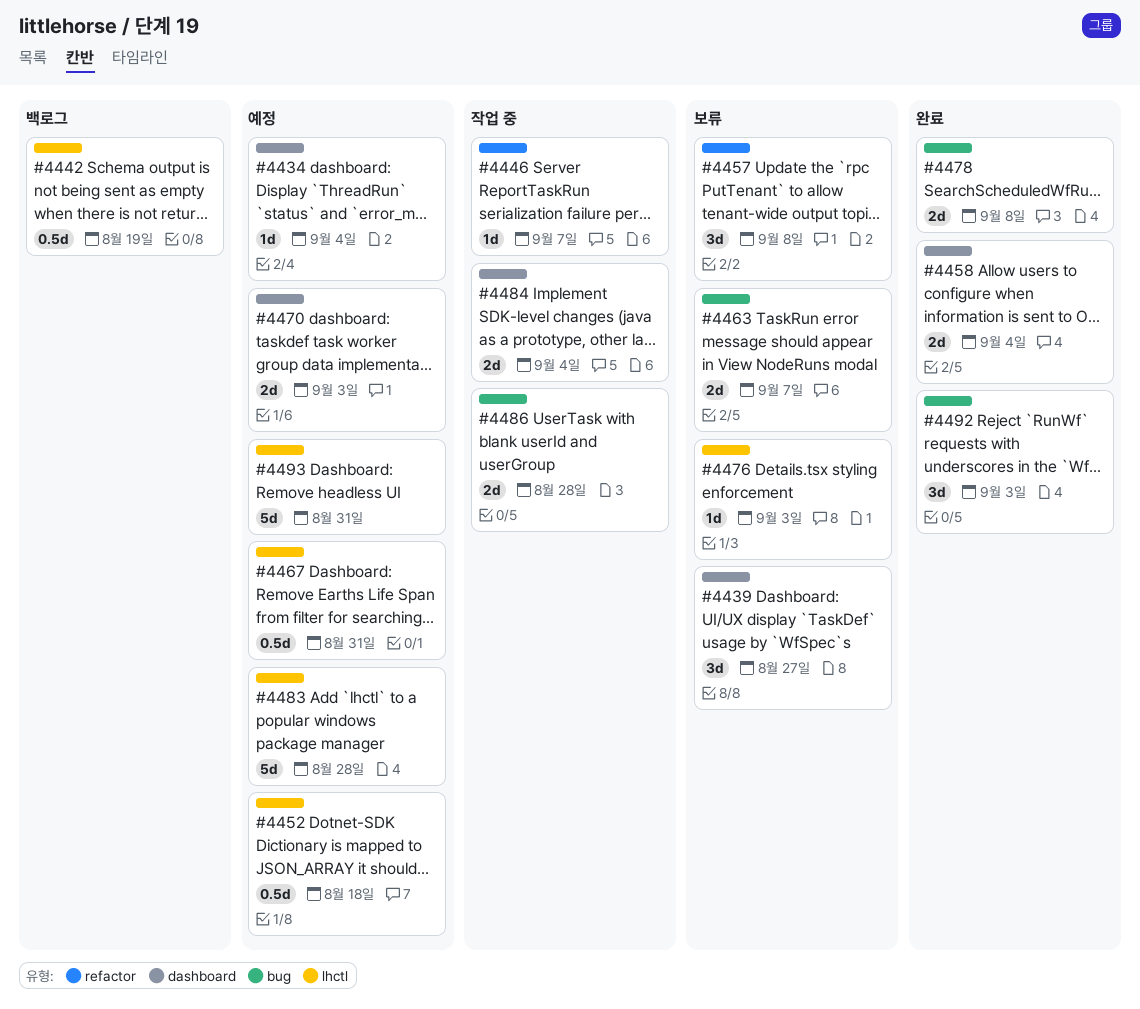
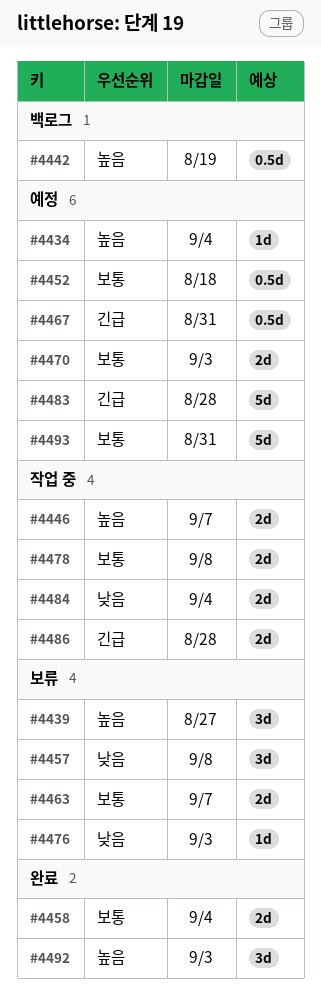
#4446, estimate: 1d -> 2d
#4478, status: 완료 -> 작업 중

